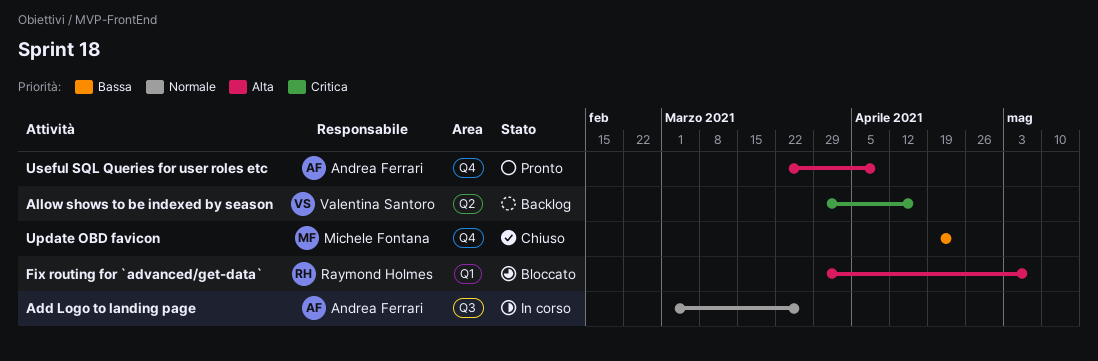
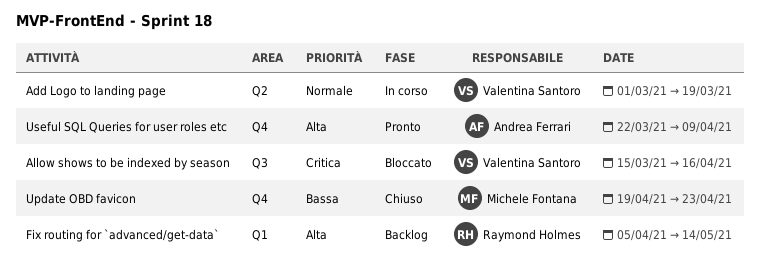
Add Logo to landing page, owner: Andrea Ferrari -> Valentina Santoro
Add Logo to landing page, label: Q3 -> Q2
Add Logo to landing page, due: Mar 26 -> Mar 19
Allow shows to be indexed by season, status: Backlog -> Bloccato
Allow shows to be indexed by season, label: Q2 -> Q3
Allow shows to be indexed by season, start: Mar 29 -> Mar 15
Fix routing for `advanced/get-data`, status: Bloccato -> Backlog
Fix routing for `advanced/get-data`, start: Mar 29 -> Apr 5
Fix routing for `advanced/get-data`, due: May 7 -> May 14

